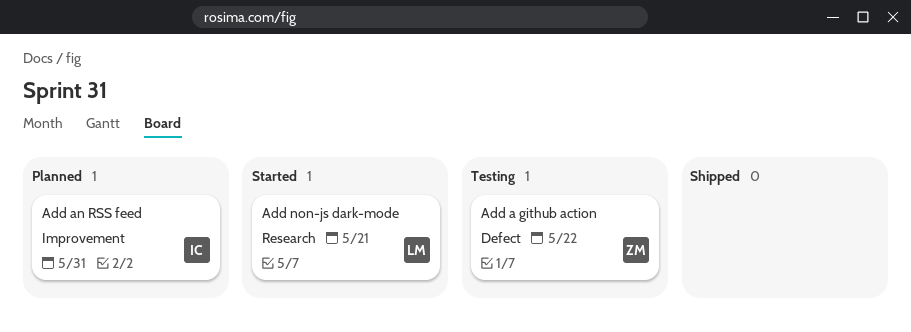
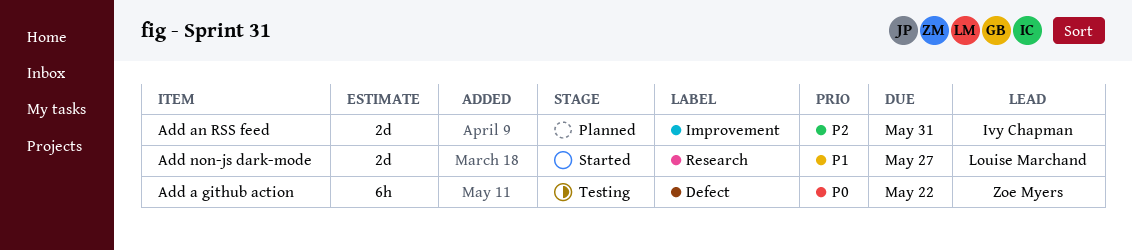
Add non-js dark-mode, due: May 21 -> May 27

